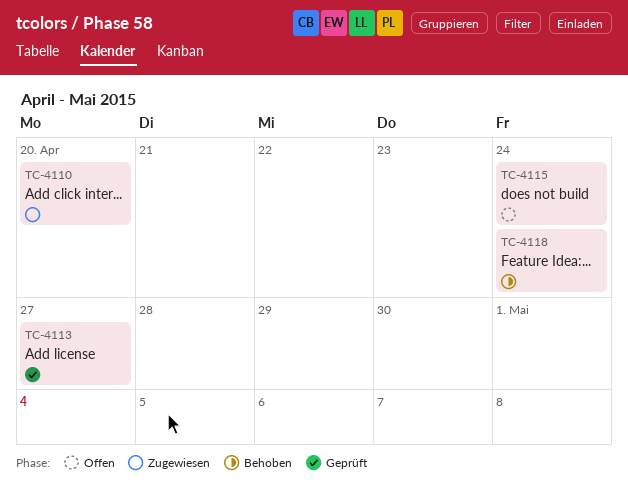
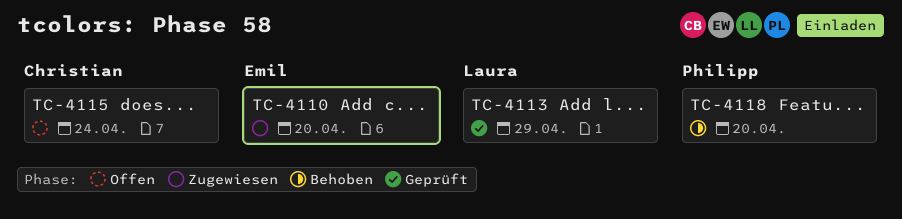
TC-4113, due: Apr 27 -> Apr 29
TC-4118, due: Apr 24 -> Apr 20

